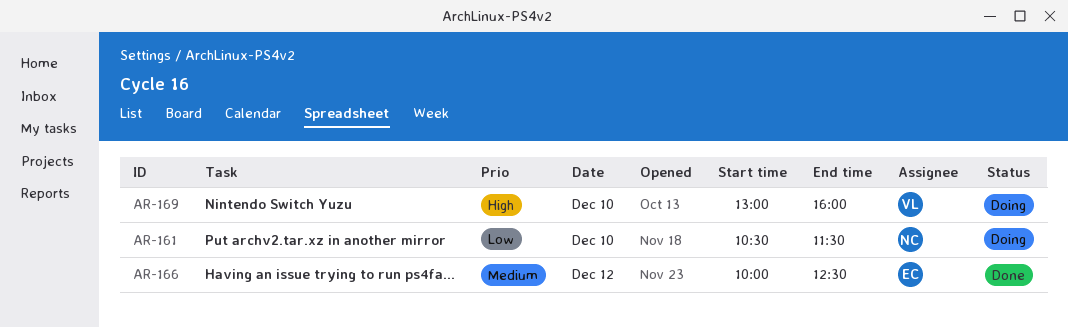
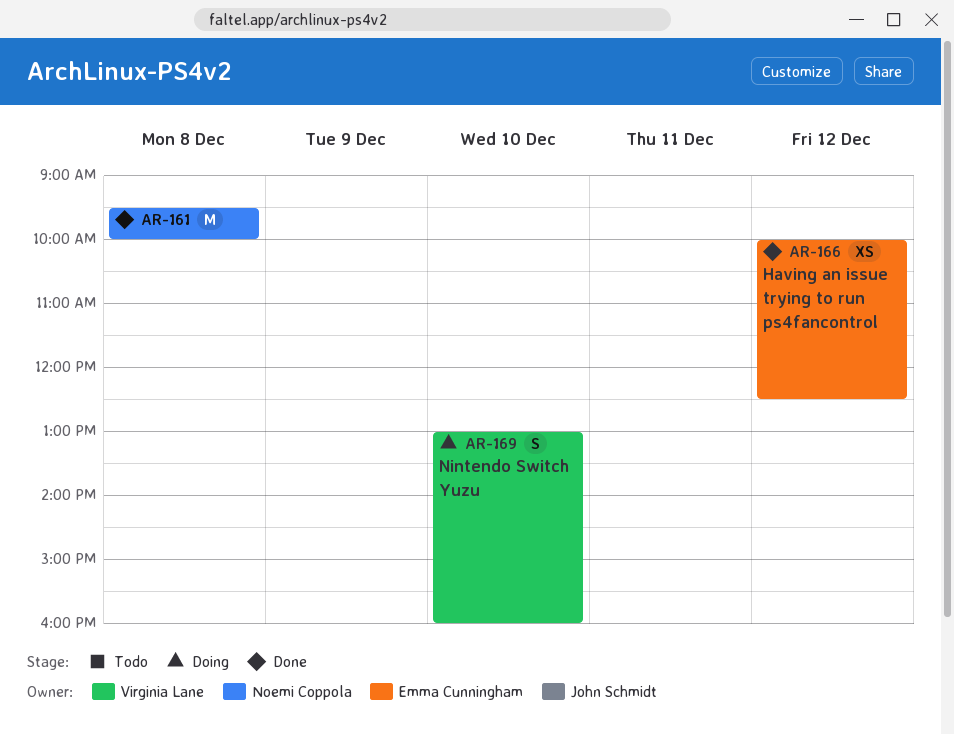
AR-161, status: Doing -> Done
AR-161, day: Dec 10 -> Dec 8
AR-161, begins: 10:30 -> 09:30
AR-161, ends: 11:30 -> 10:00

